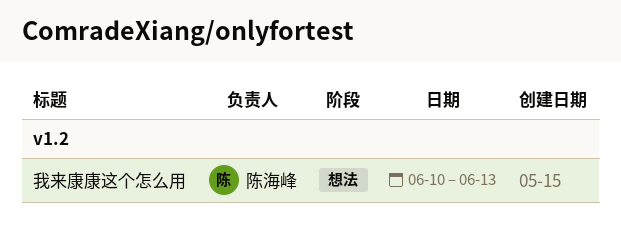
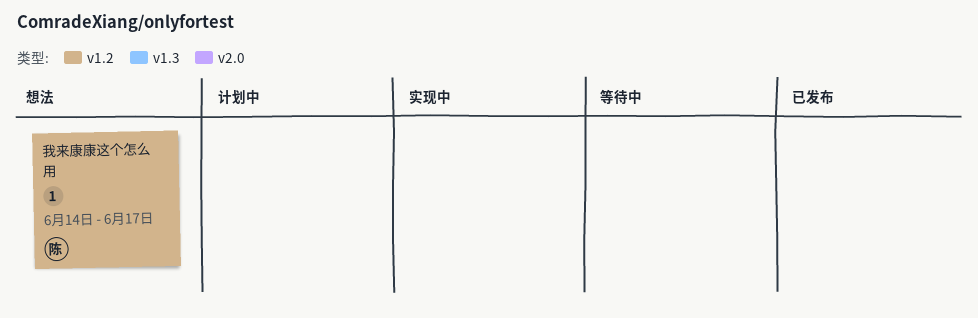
我来康康这个怎么用, start: Jun 10 -> Jun 14
我来康康这个怎么用, due: Jun 13 -> Jun 17

